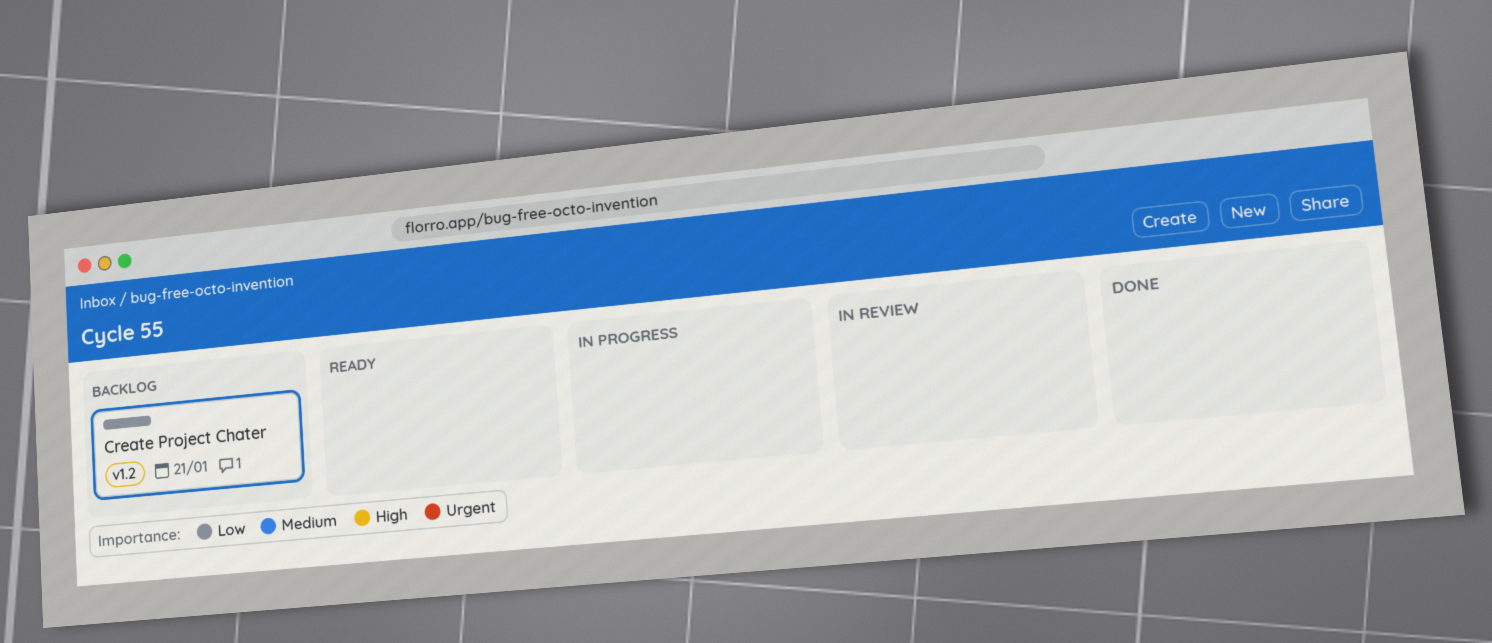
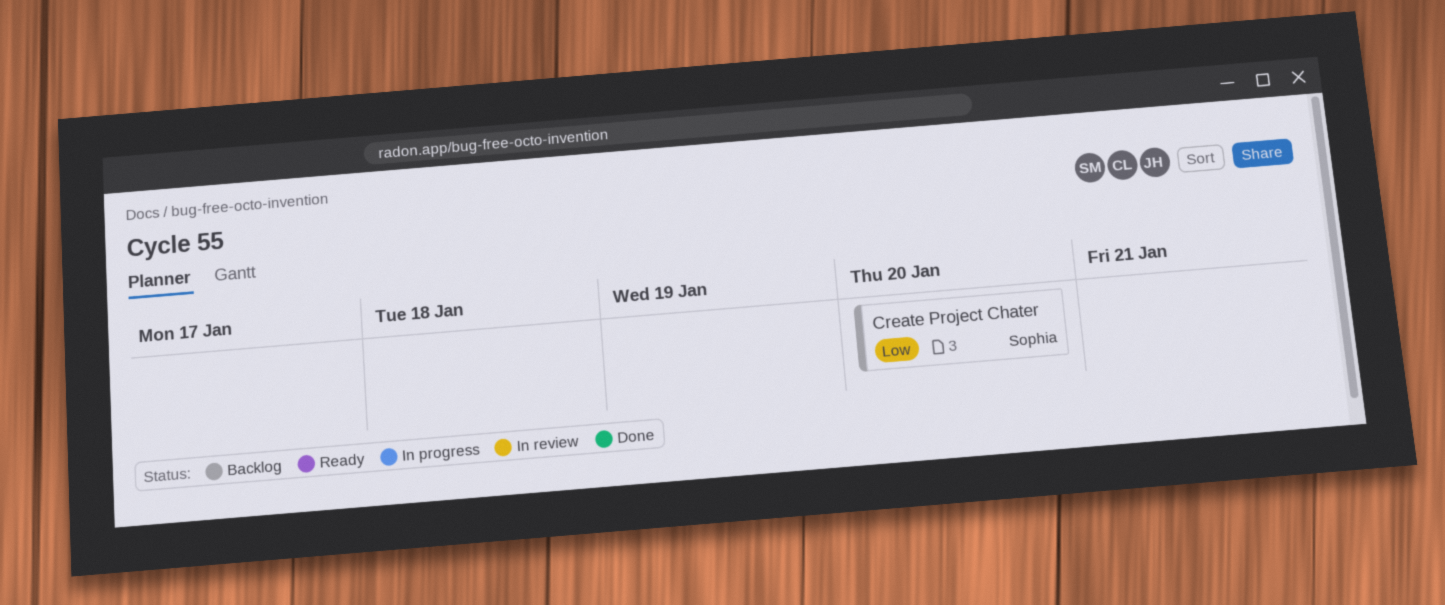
Create Project Chater, due: Jan 21 -> Jan 20

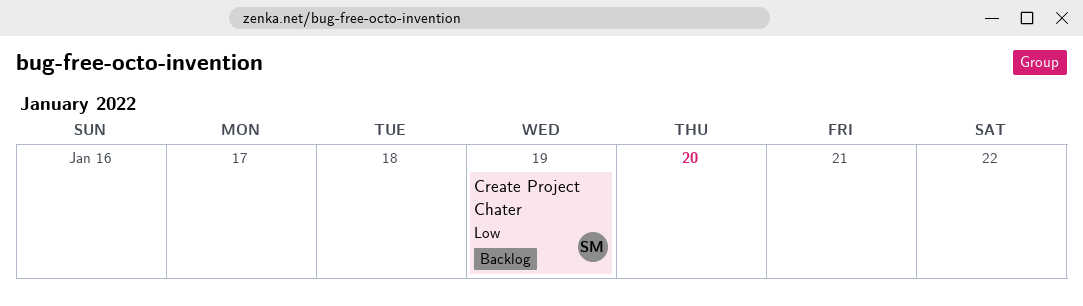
Create Project Chater, due: Jan 20 -> Jan 19

